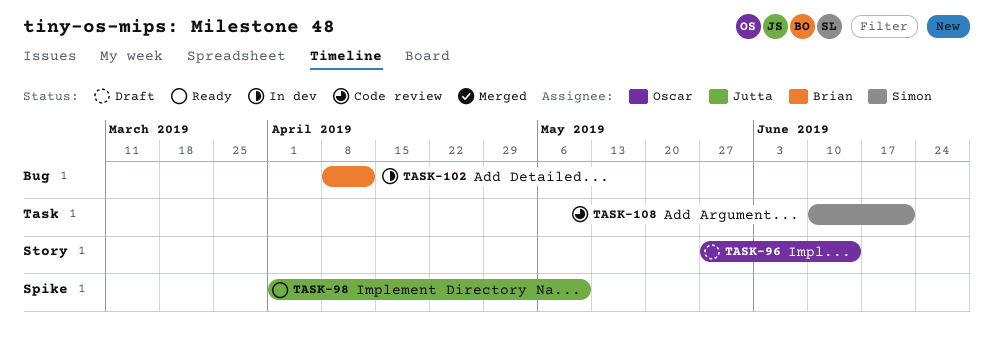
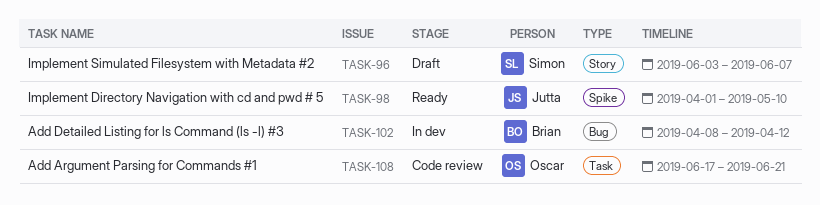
TASK-96, owner: Oscar -> Simon
TASK-96, start: May 27 -> Jun 3
TASK-96, due: Jun 14 -> Jun 7
TASK-108, owner: Simon -> Oscar
TASK-108, start: Jun 10 -> Jun 17

